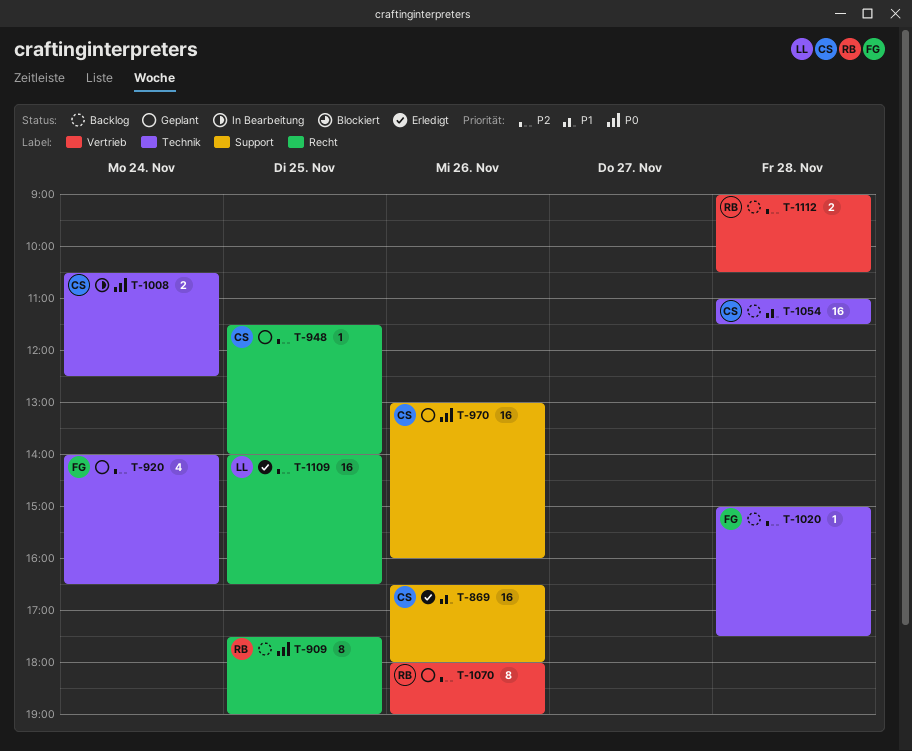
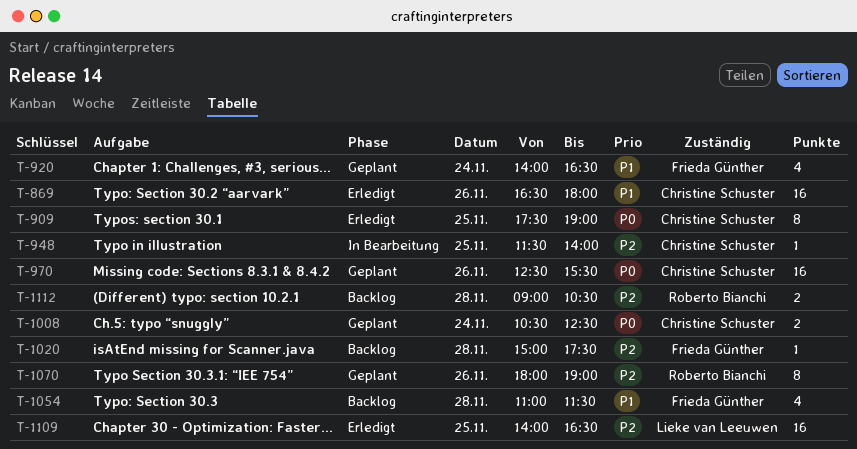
T-909, status: Backlog -> Erledigt
T-909, owner: Roberto Bianchi -> Christine Schuster
T-920, priority: P2 -> P1
T-948, status: Geplant -> In Bearbeitung
T-970, begins: 13:00 -> 12:30
T-970, ends: 16:00 -> 15:30
T-1008, status: In Bearbeitung -> Geplant
T-1054, owner: Christine Schuster -> Frieda Günther
T-1054, estimate: 16 -> 4

